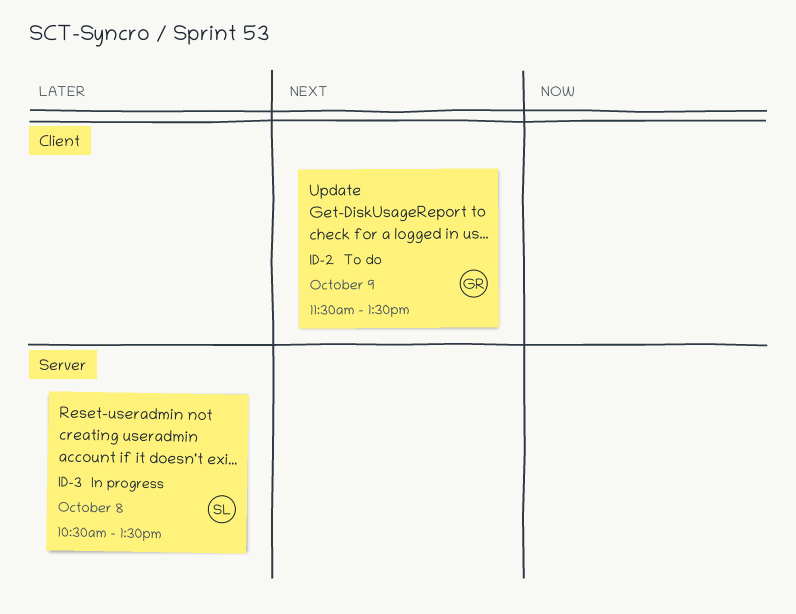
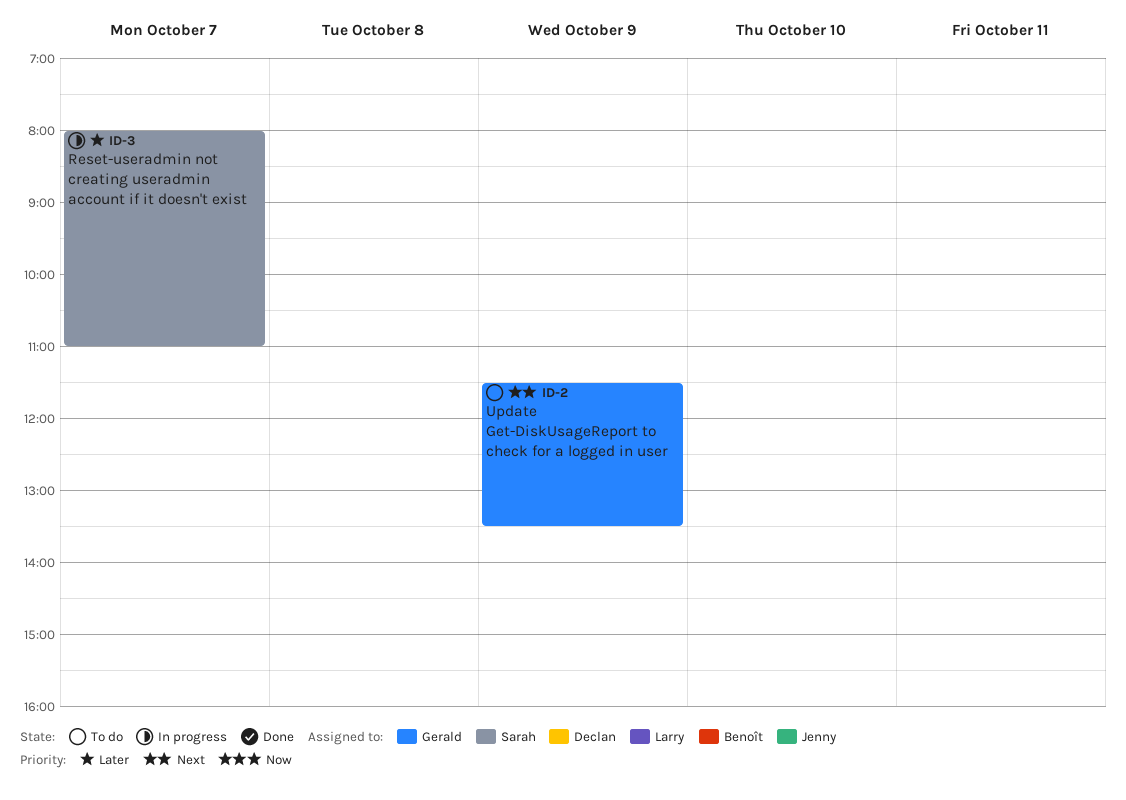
ID-3, day: Oct 8 -> Oct 7
ID-3, begins: 10:30 -> 08:00
ID-3, ends: 13:30 -> 11:00

